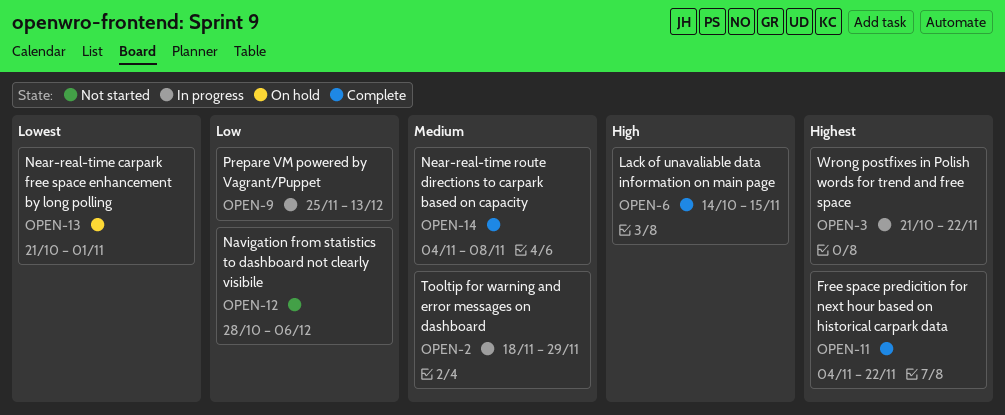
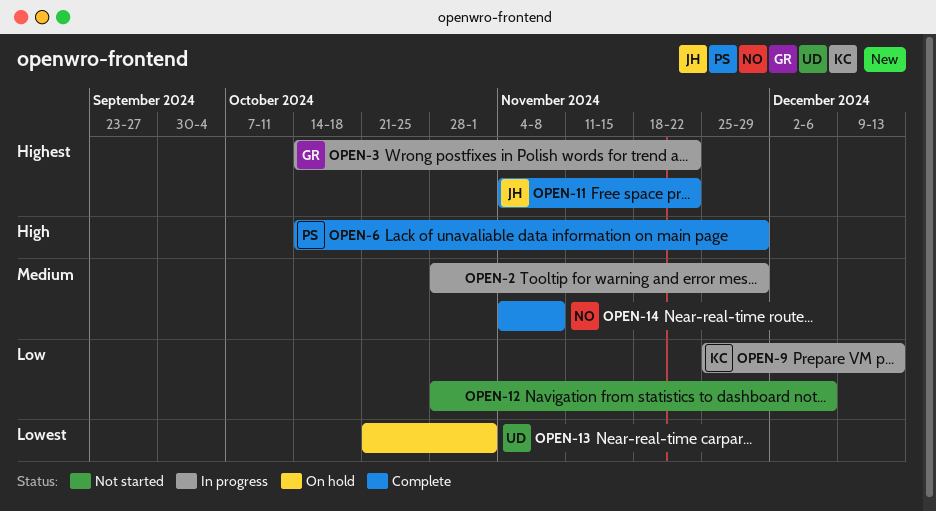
OPEN-2, start: Nov 18 -> Oct 28
OPEN-3, start: Oct 21 -> Oct 14
OPEN-6, due: Nov 15 -> Nov 29

